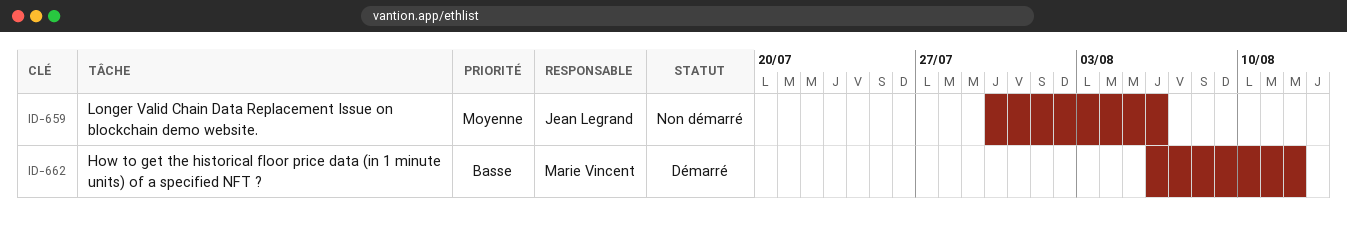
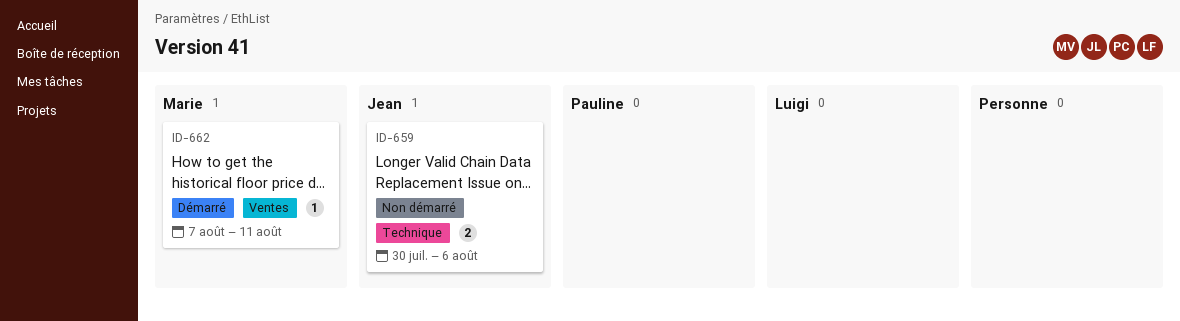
ID-662, start: Aug 6 -> Aug 7
ID-662, due: Aug 12 -> Aug 11

